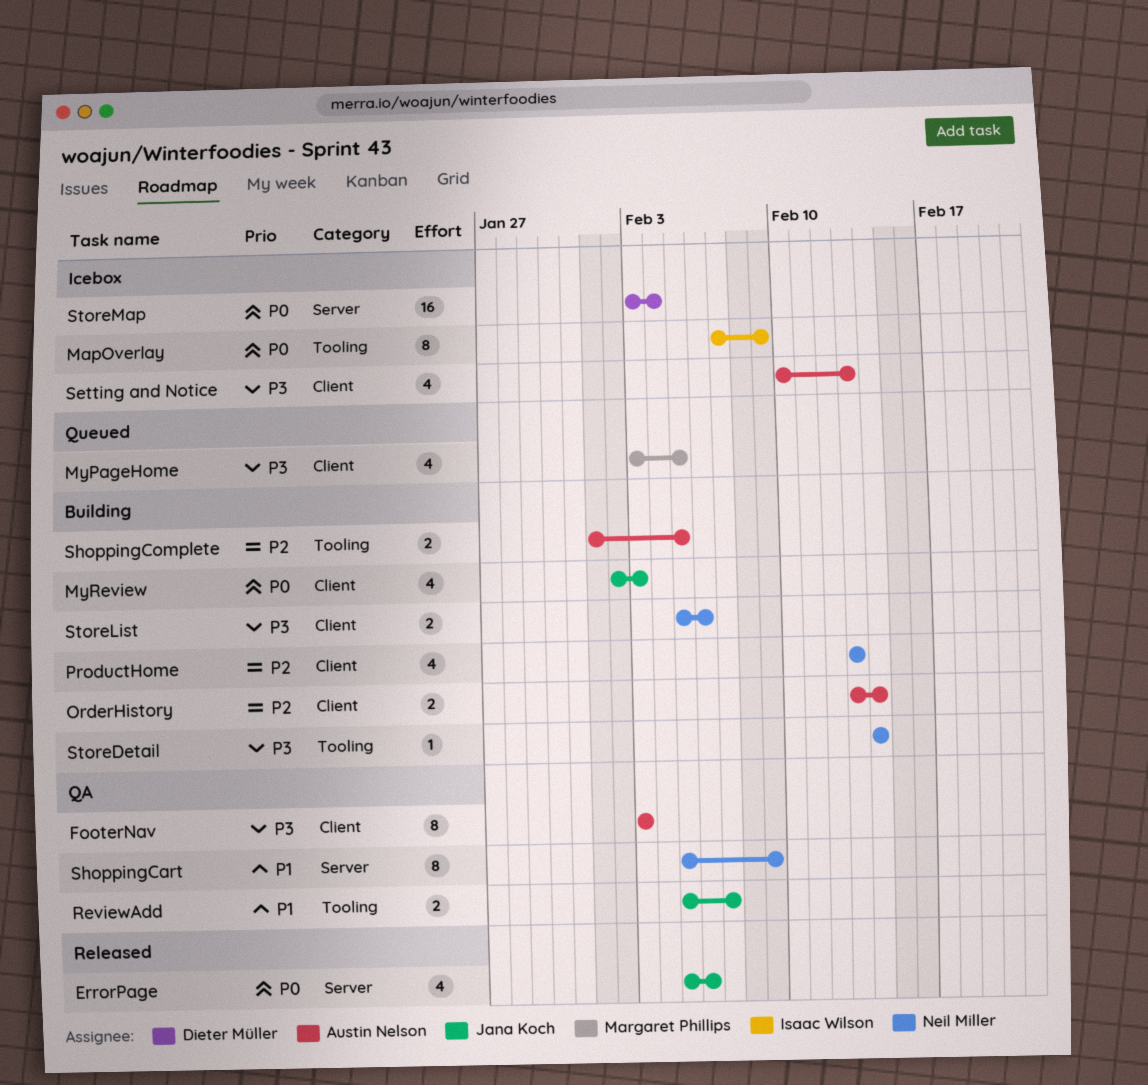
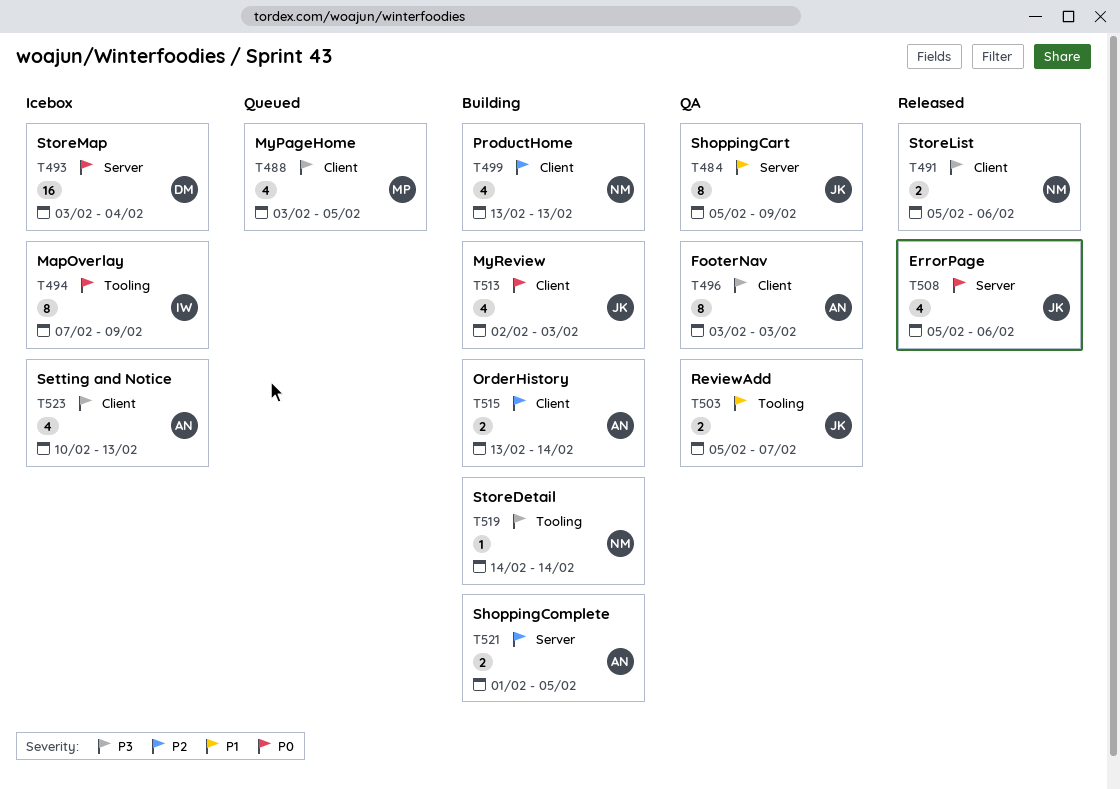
ShoppingCart, owner: Neil Miller -> Jana Koch
ShoppingComplete, label: Tooling -> Server
StoreList, status: Building -> Released

